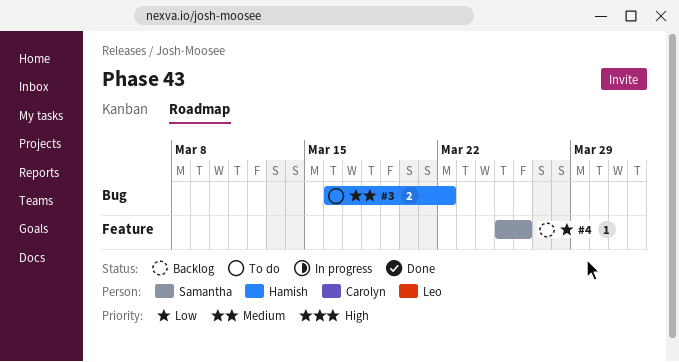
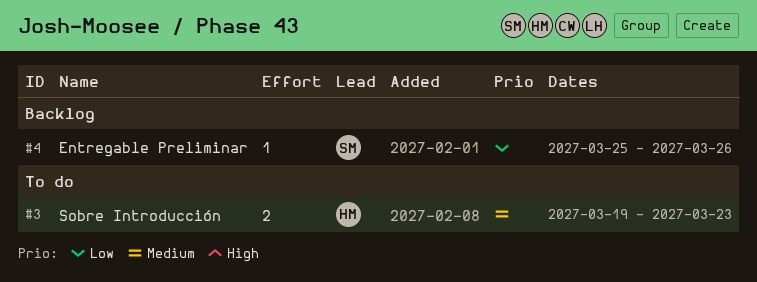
#3, start: Mar 16 -> Mar 19
#3, due: Mar 22 -> Mar 23

